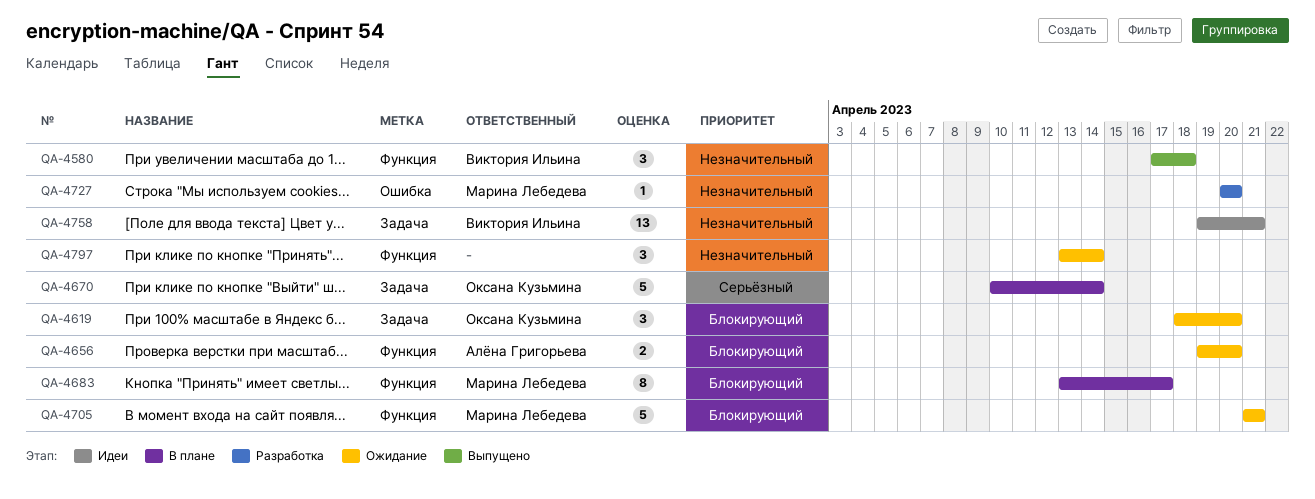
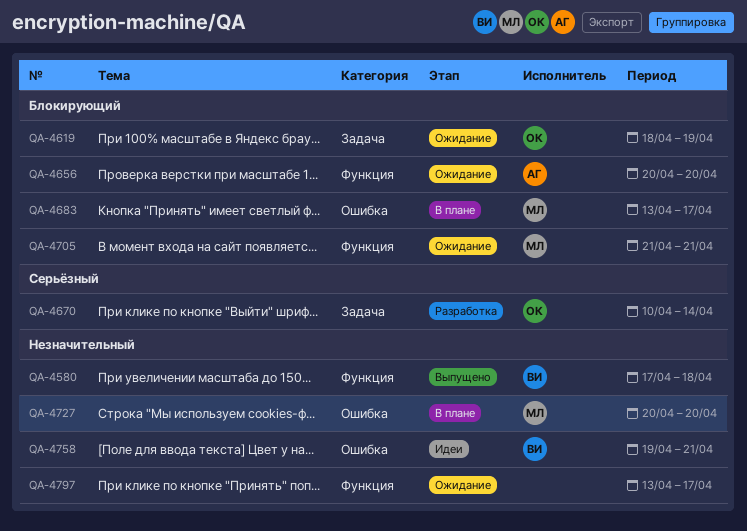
QA-4619, due: Apr 20 -> Apr 19
QA-4656, start: Apr 19 -> Apr 20
QA-4670, status: В плане -> Разработка
QA-4683, label: Функция -> Ошибка
QA-4727, status: Разработка -> В плане
QA-4758, label: Задача -> Ошибка
QA-4797, due: Apr 14 -> Apr 17

